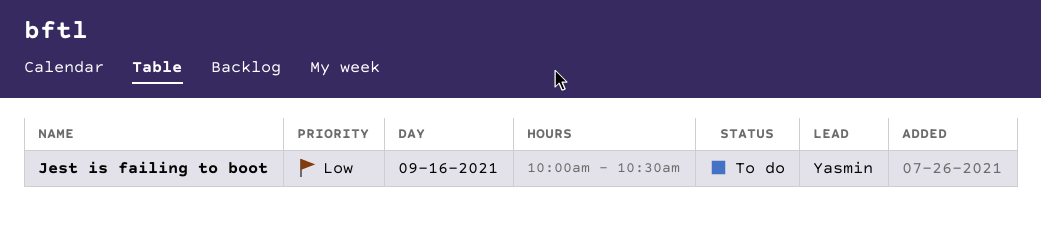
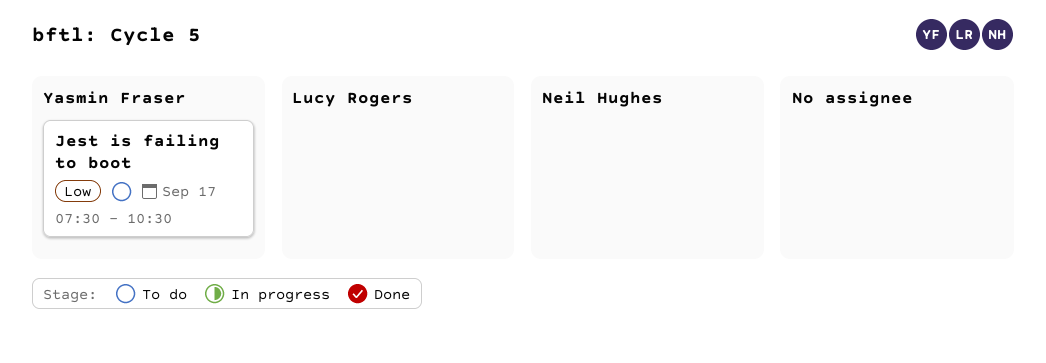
Jest is failing to boot, day: Sep 16 -> Sep 17
Jest is failing to boot, begins: 10:00 -> 07:30

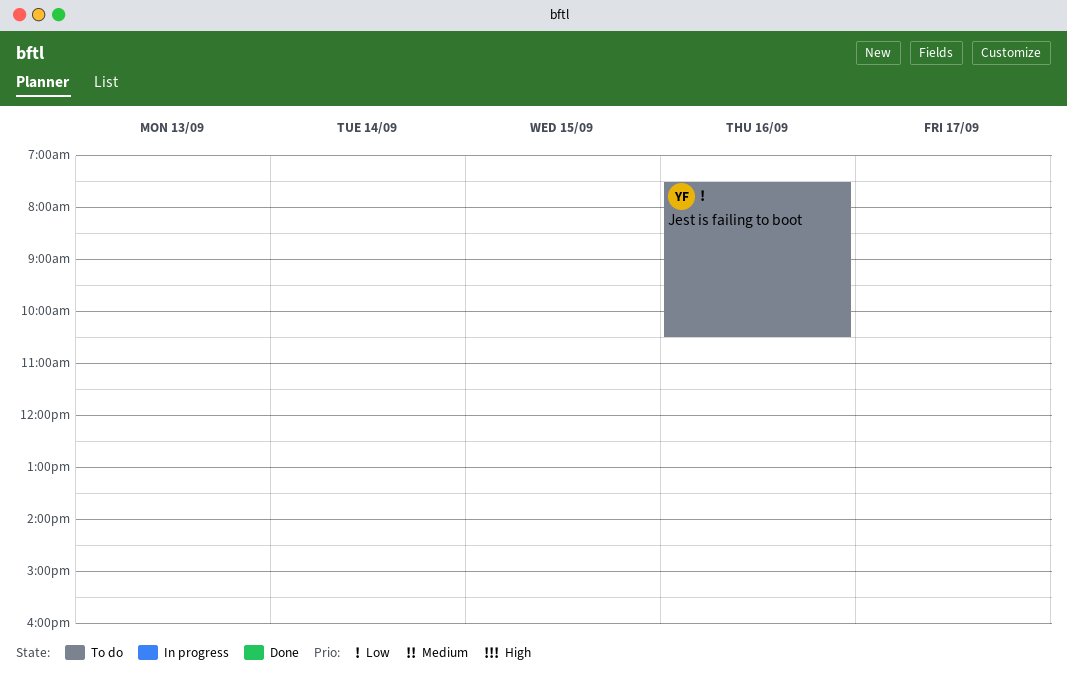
Jest is failing to boot, day: Sep 17 -> Sep 16

